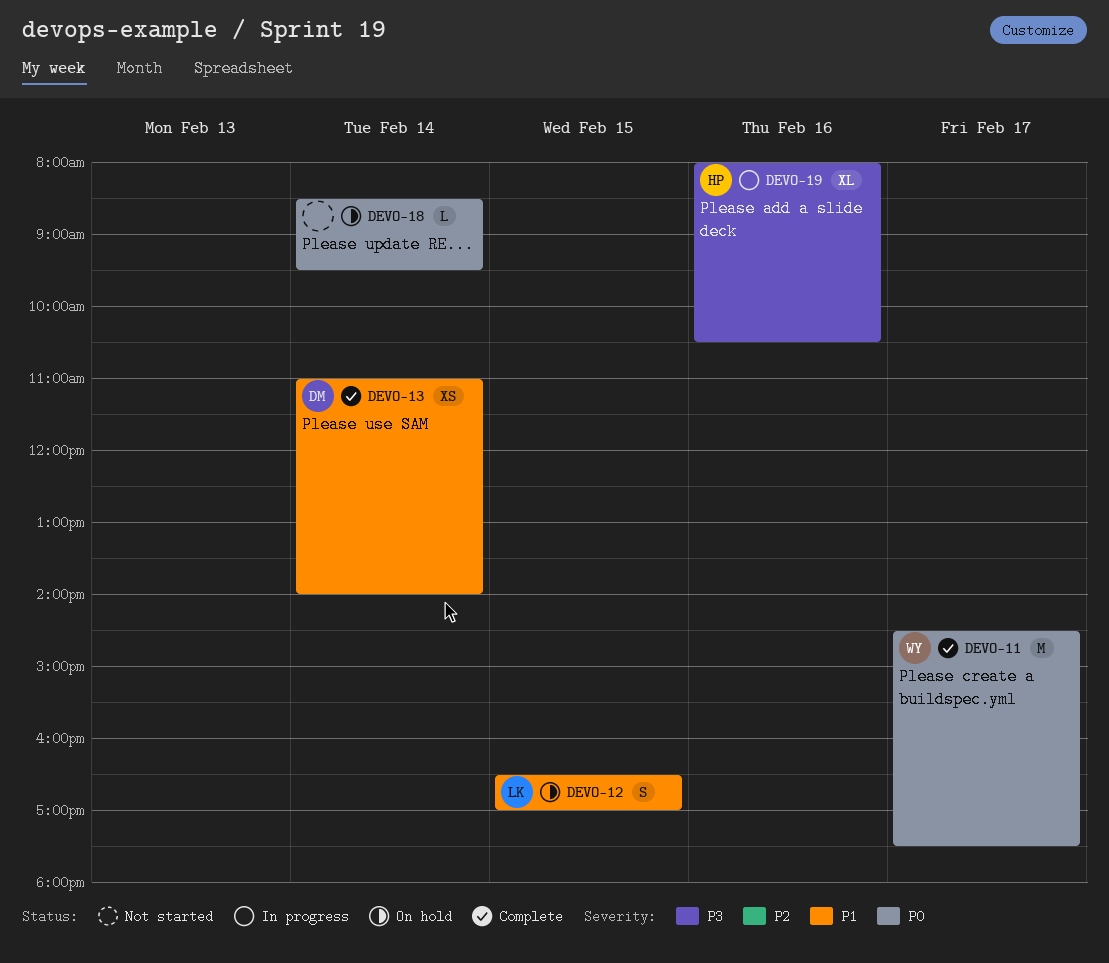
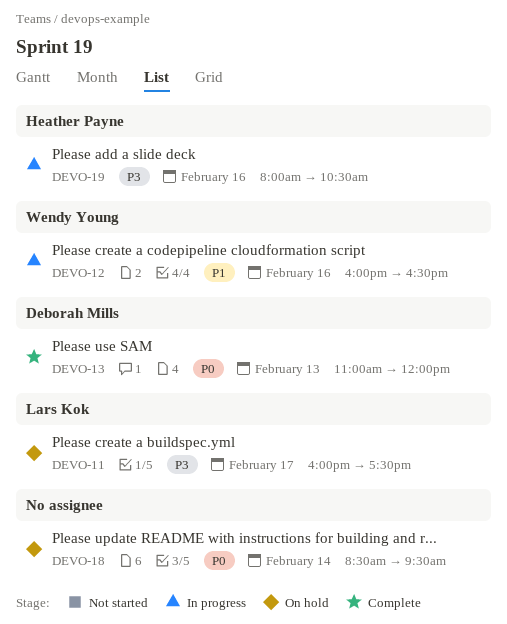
DEVO-11, status: Complete -> On hold
DEVO-11, owner: Wendy Young -> Lars Kok
DEVO-11, priority: P0 -> P3
DEVO-11, begins: 14:30 -> 16:00
DEVO-12, status: On hold -> In progress
DEVO-12, owner: Lars Kok -> Wendy Young
DEVO-12, day: Feb 15 -> Feb 16
DEVO-12, begins: 16:30 -> 16:00
DEVO-12, ends: 17:00 -> 16:30
DEVO-13, priority: P1 -> P0
DEVO-13, day: Feb 14 -> Feb 13
DEVO-13, ends: 14:00 -> 12:00

